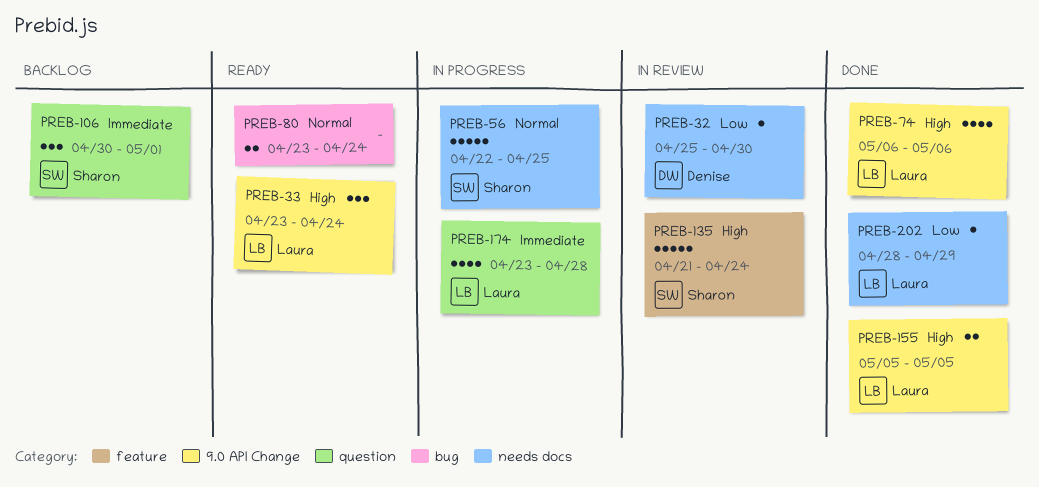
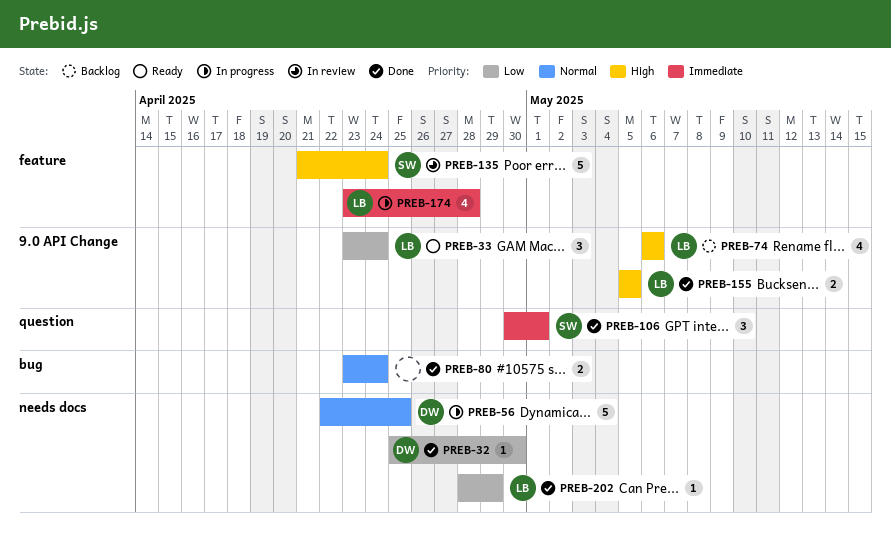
PREB-32, status: In review -> Done
PREB-33, priority: High -> Low
PREB-56, owner: Sharon -> Denise
PREB-74, status: Done -> Backlog
PREB-80, status: Ready -> Done
PREB-106, status: Backlog -> Done
PREB-174, label: question -> feature

